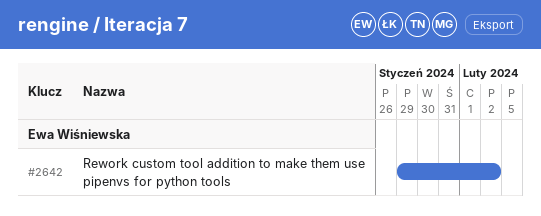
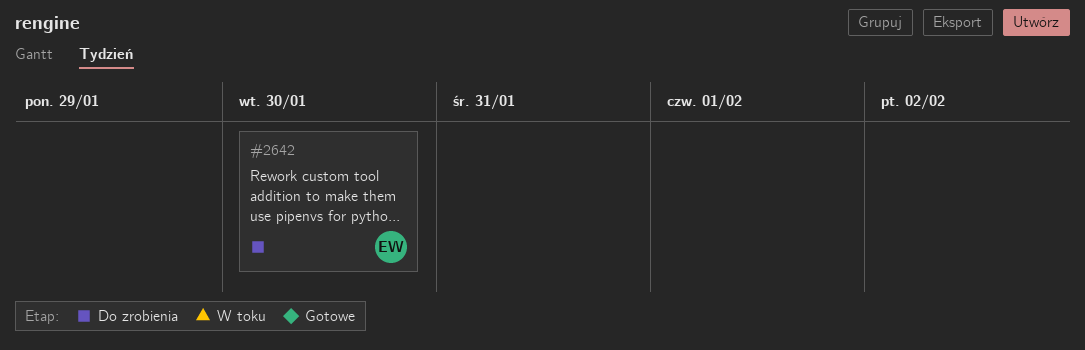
#2642, due: Feb 2 -> Jan 30

